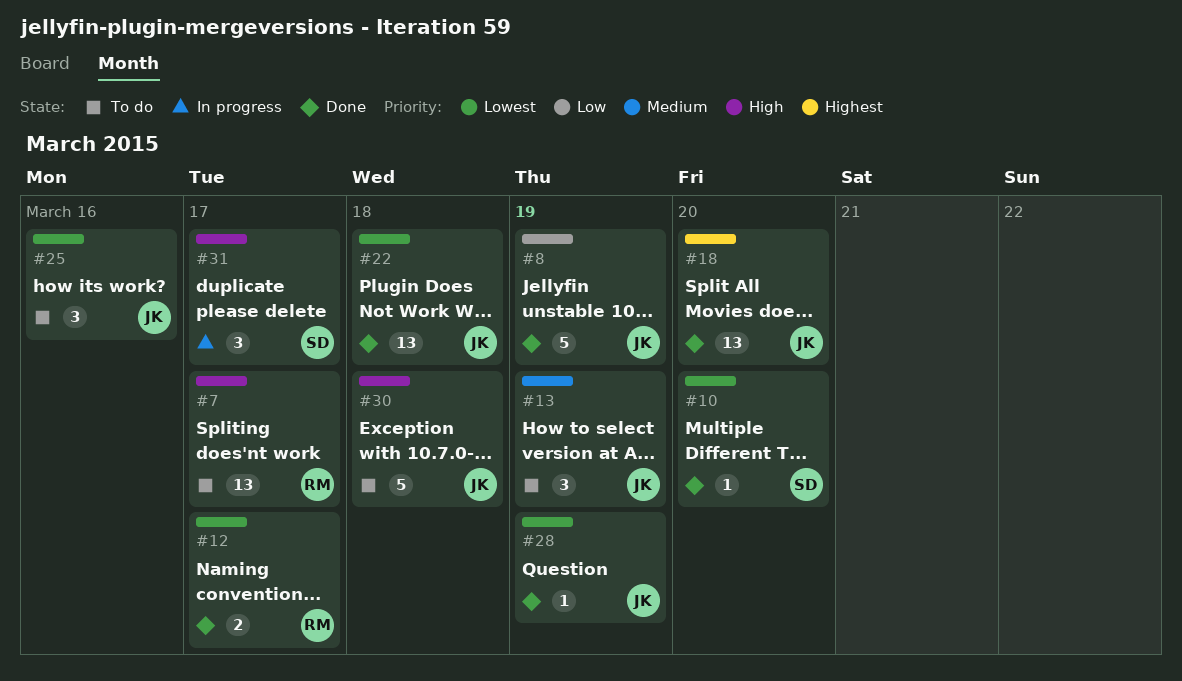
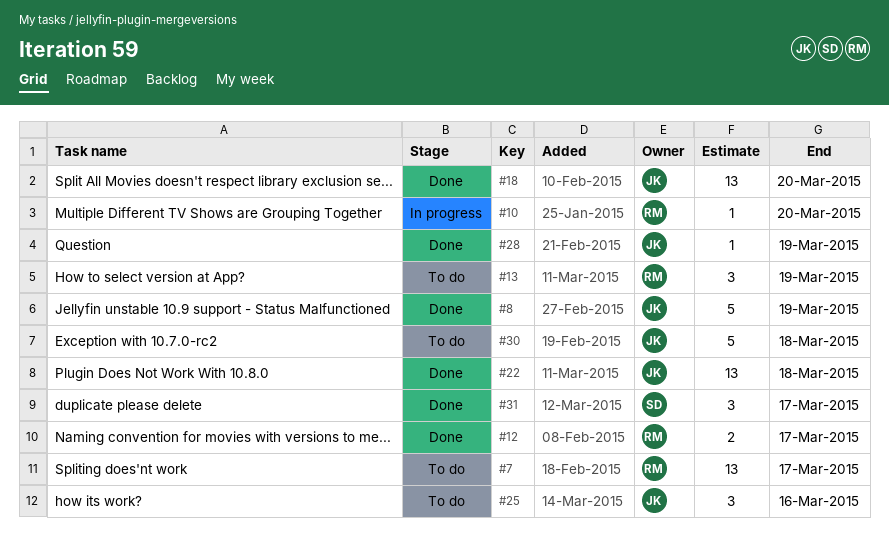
#10, status: Done -> In progress
#10, owner: SD -> RM
#13, owner: JK -> RM
#31, status: In progress -> Done

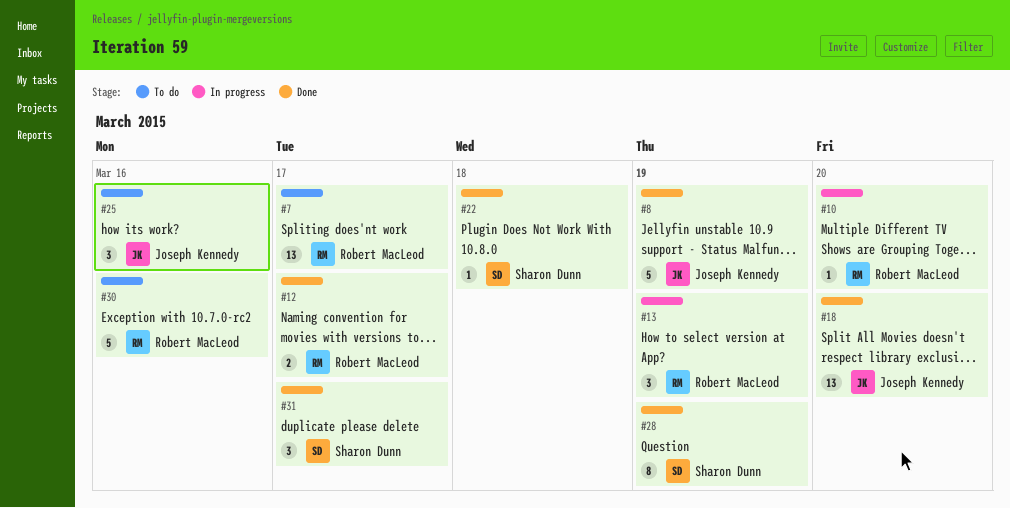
#13, status: To do -> In progress
#22, owner: Joseph Kennedy -> Sharon Dunn
#22, estimate: 13 -> 1
#28, owner: Joseph Kennedy -> Sharon Dunn
#28, estimate: 1 -> 8
#30, owner: Joseph Kennedy -> Robert MacLeod
#30, due: Mar 18 -> Mar 16

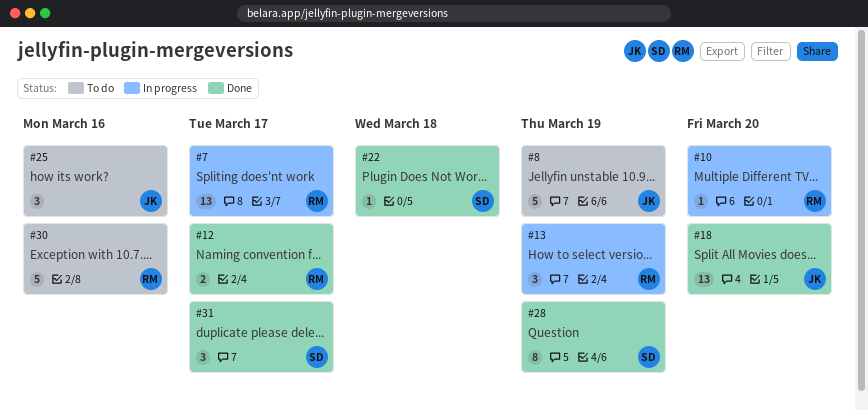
#7, status: To do -> In progress
#8, status: Done -> To do

